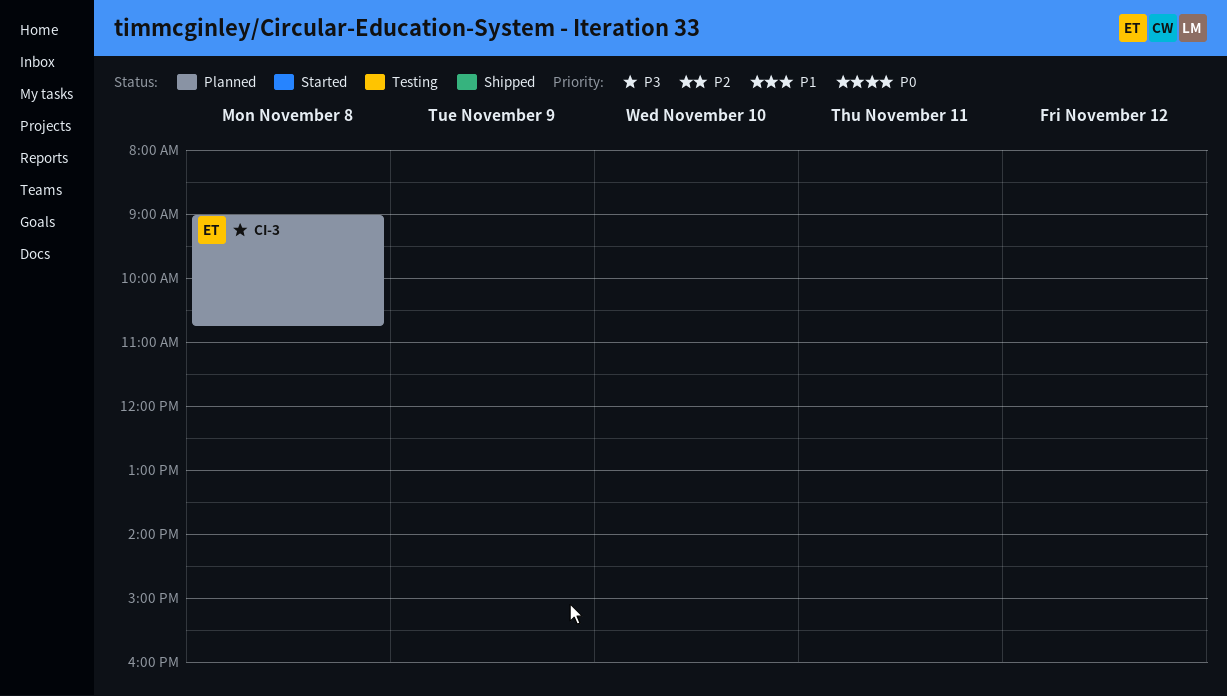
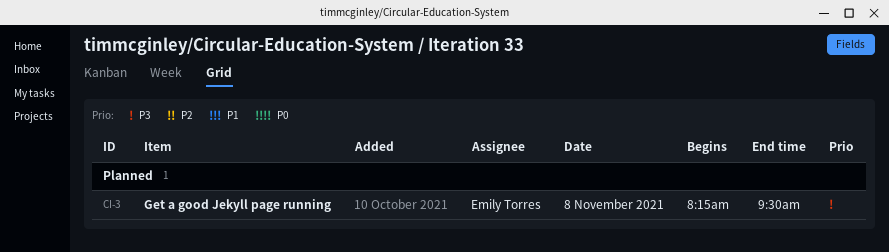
CI-3, begins: 09:00 -> 08:15
CI-3, ends: 10:45 -> 09:30

